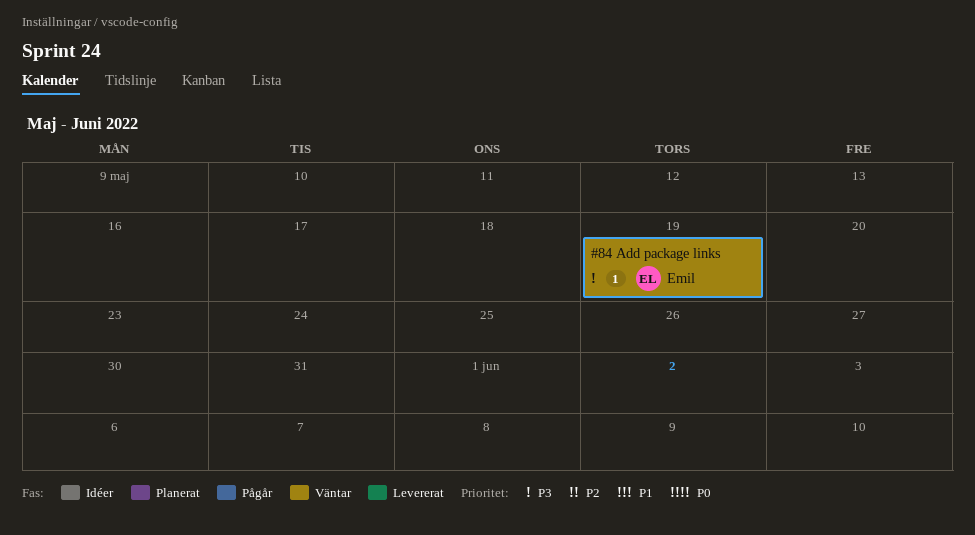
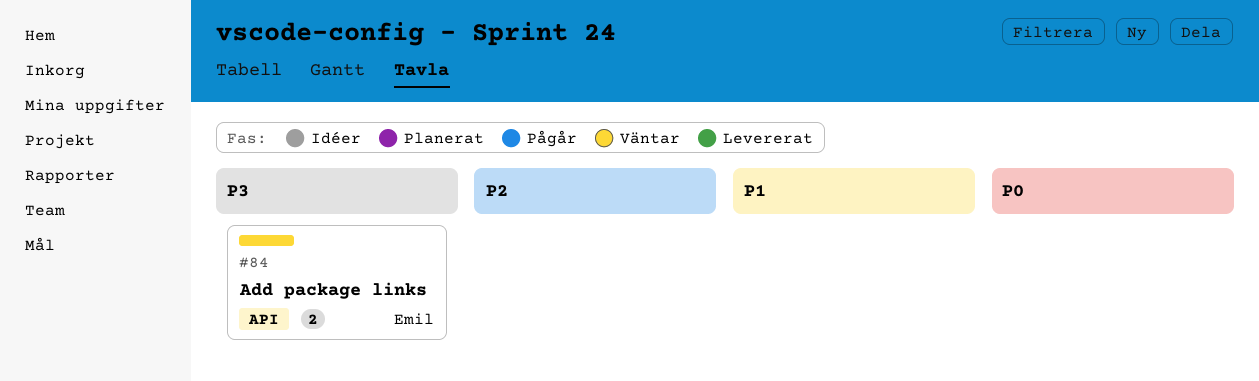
#84, estimate: 1 -> 2

